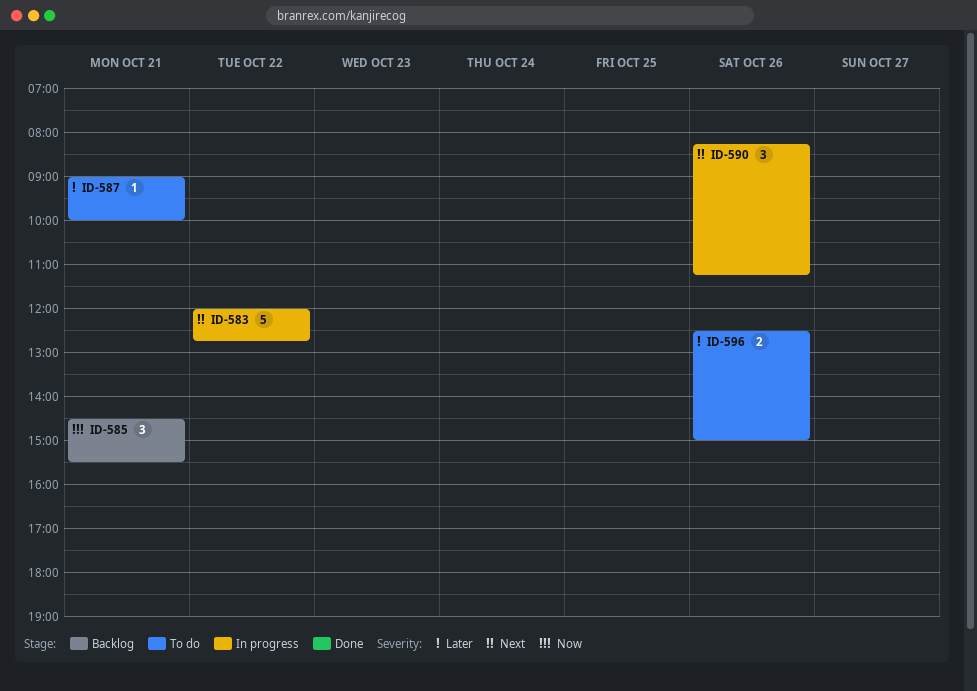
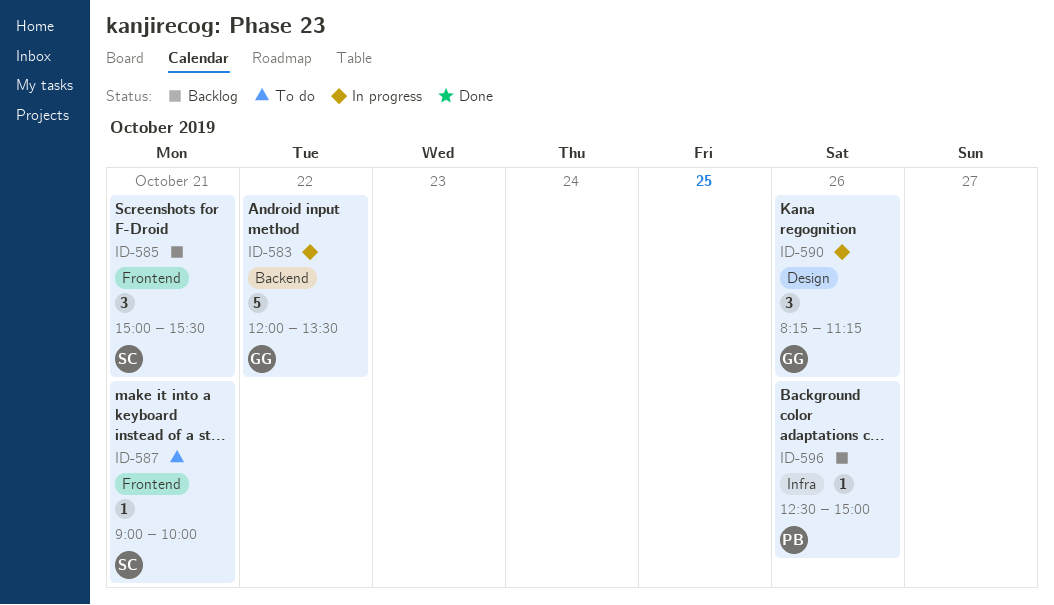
ID-583, ends: 12:45 -> 13:30
ID-585, begins: 14:30 -> 15:00
ID-596, status: To do -> Backlog
ID-596, estimate: 2 -> 1

